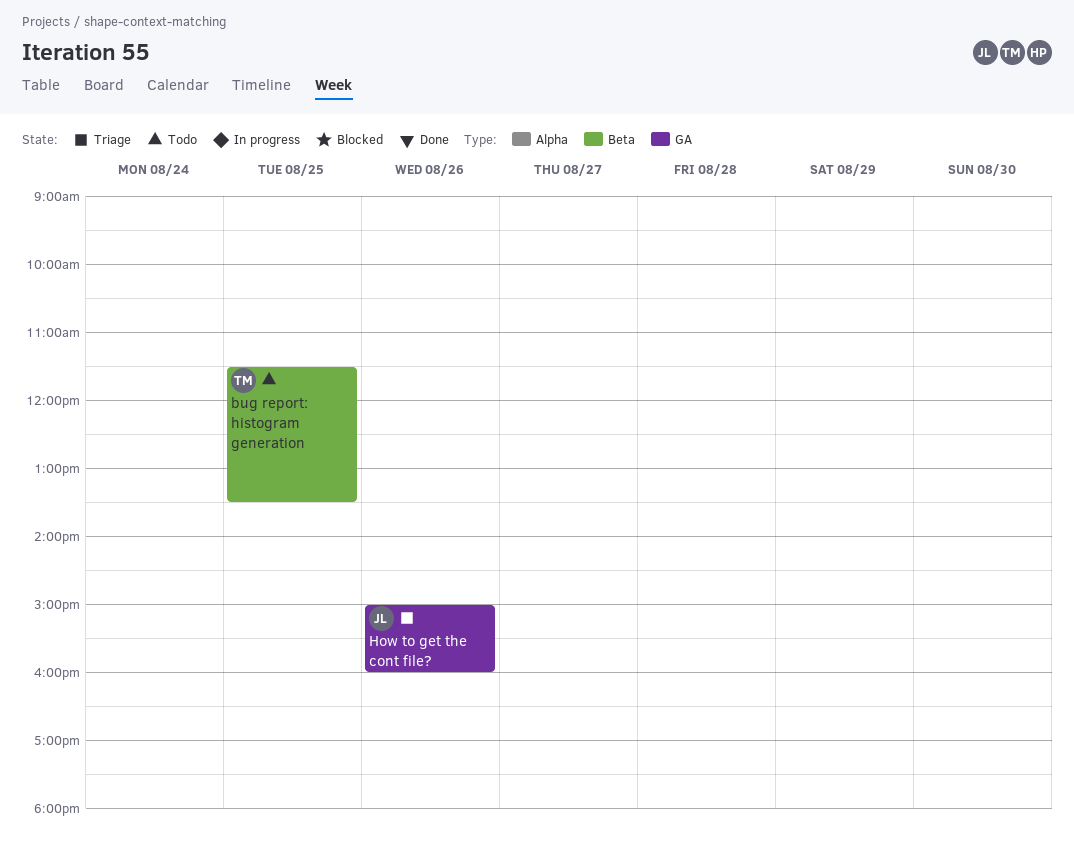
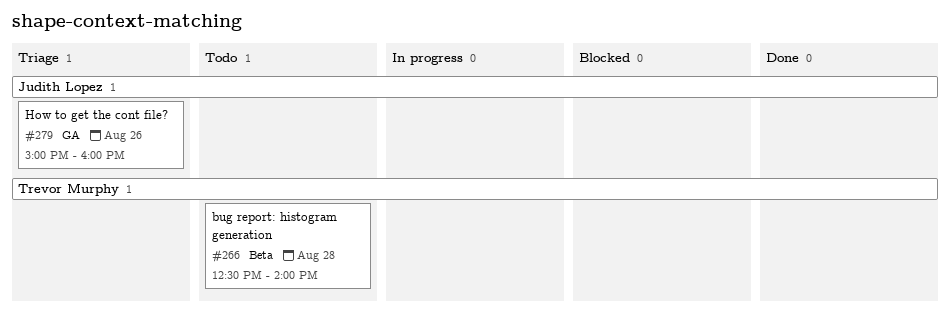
bug report: histogram generation, day: Aug 25 -> Aug 28
bug report: histogram generation, begins: 11:30 -> 12:30
bug report: histogram generation, ends: 13:30 -> 14:00

